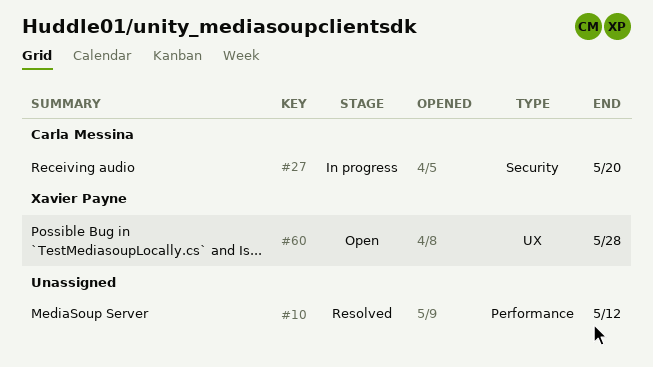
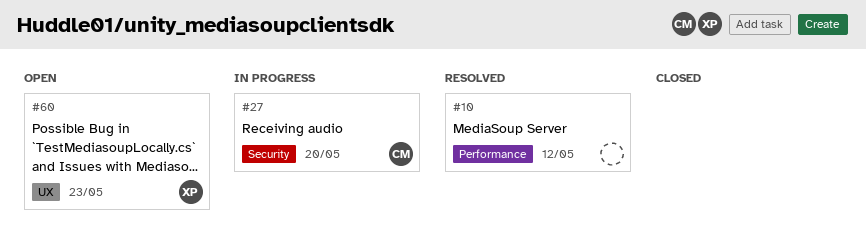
#60, due: May 28 -> May 23

